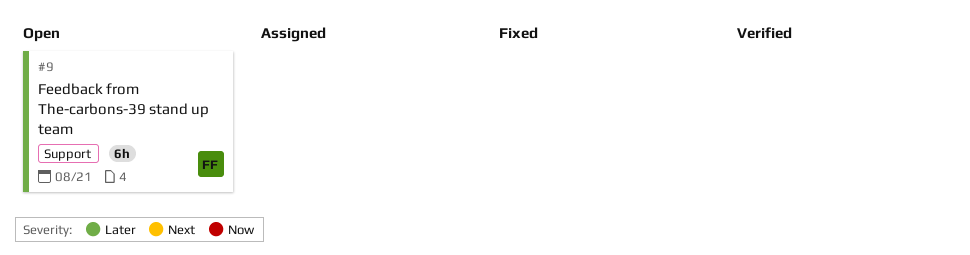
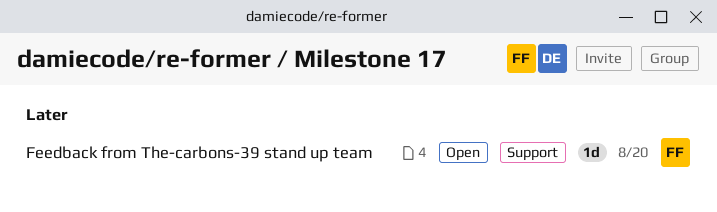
Feedback from The-carbons-39 stand up team, estimate: 6h -> 1d
Feedback from The-carbons-39 stand up team, due: Aug 21 -> Aug 20

